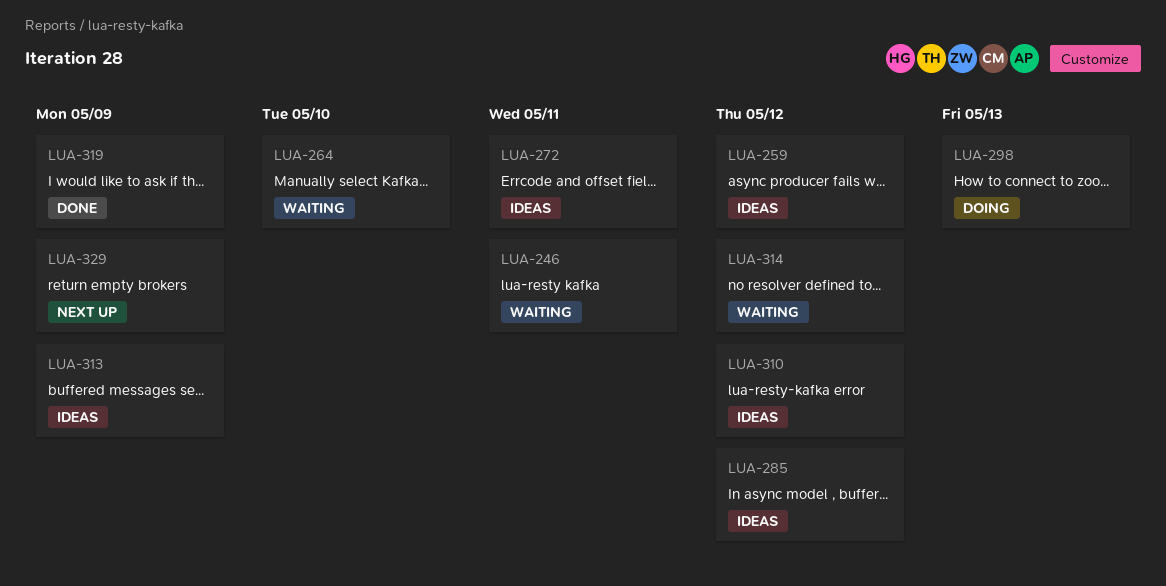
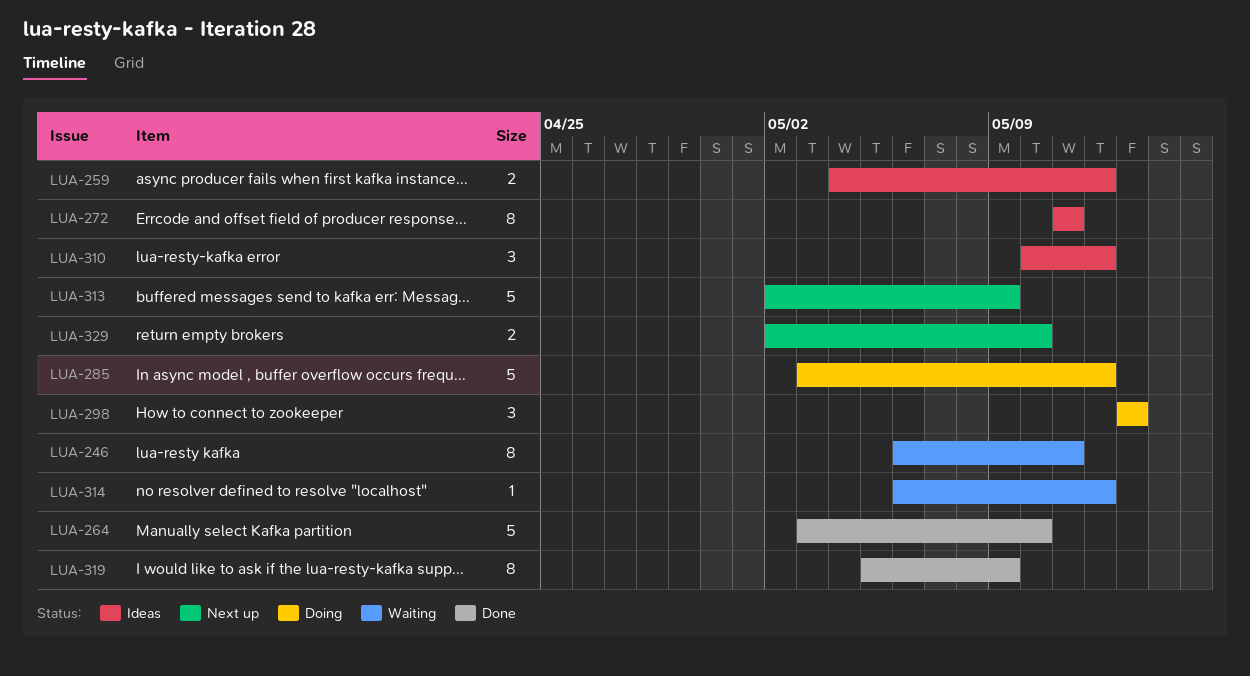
LUA-264, status: Waiting -> Done
LUA-285, status: Ideas -> Doing
LUA-313, status: Ideas -> Next up
LUA-329, due: May 9 -> May 10

